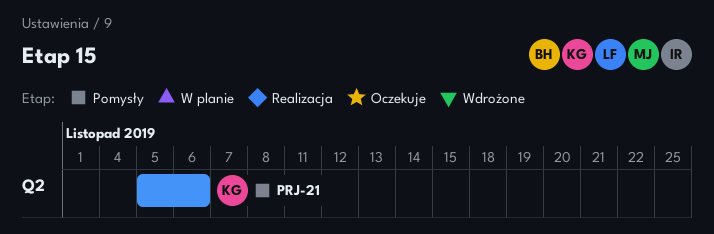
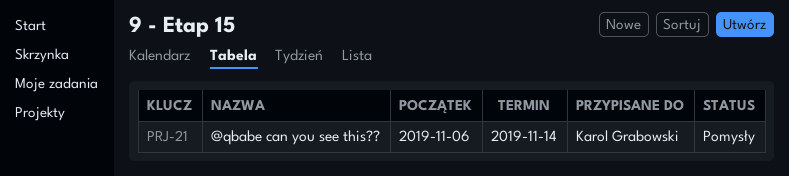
PRJ-21, start: Nov 5 -> Nov 6
PRJ-21, due: Nov 6 -> Nov 14

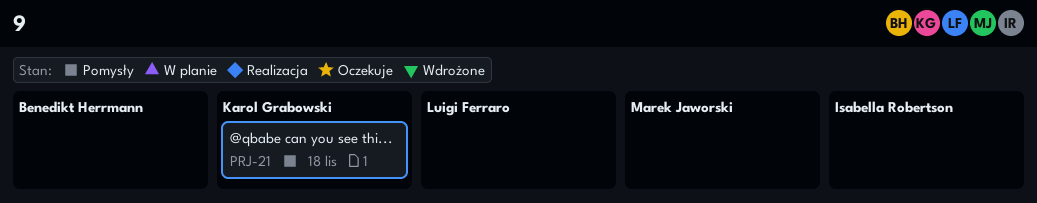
PRJ-21, due: Nov 14 -> Nov 18

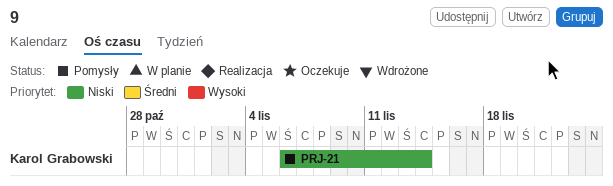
PRJ-21, due: Nov 18 -> Nov 14

